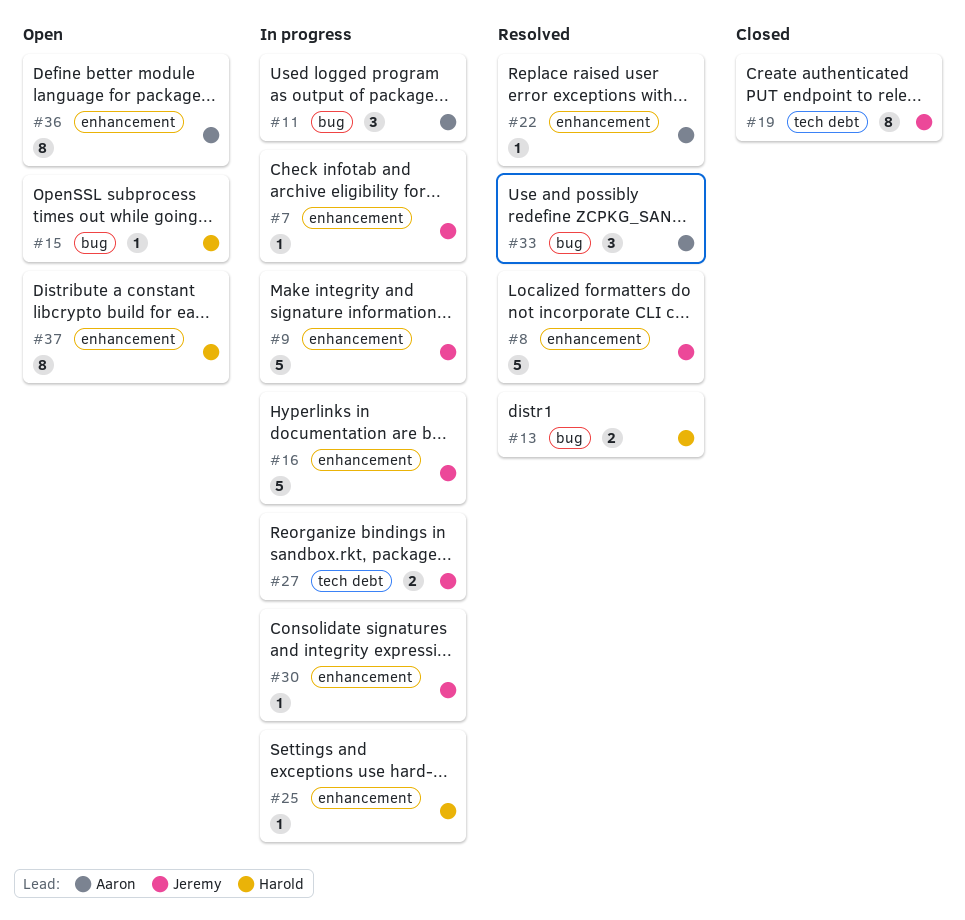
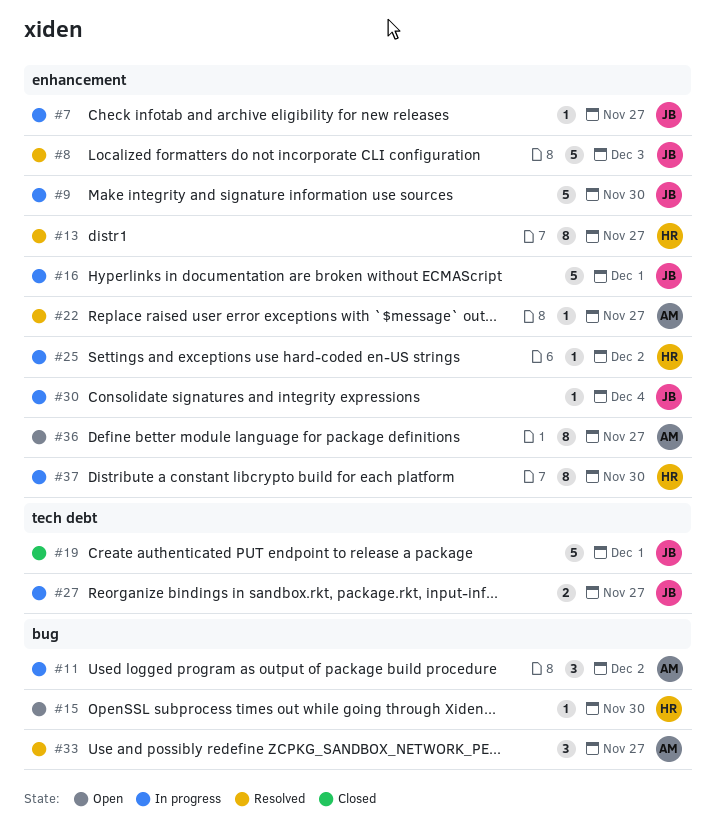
#13, label: bug -> enhancement
#13, estimate: 2 -> 8
#19, estimate: 8 -> 5
#37, status: Open -> In progress

